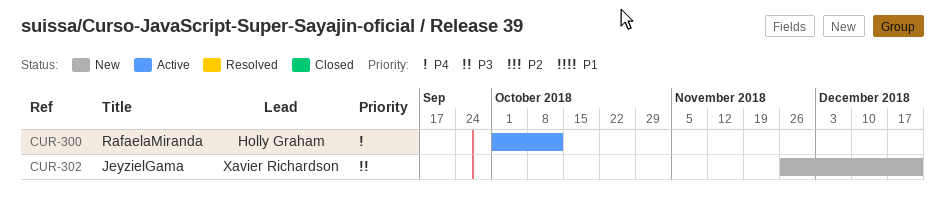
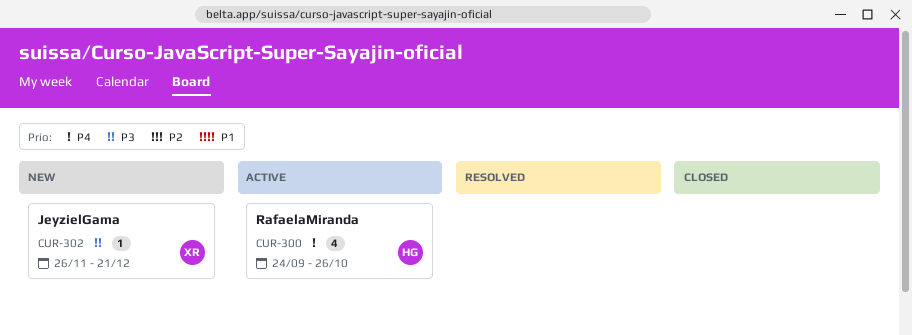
CUR-300, start: Oct 1 -> Sep 24
CUR-300, due: Oct 12 -> Oct 26

